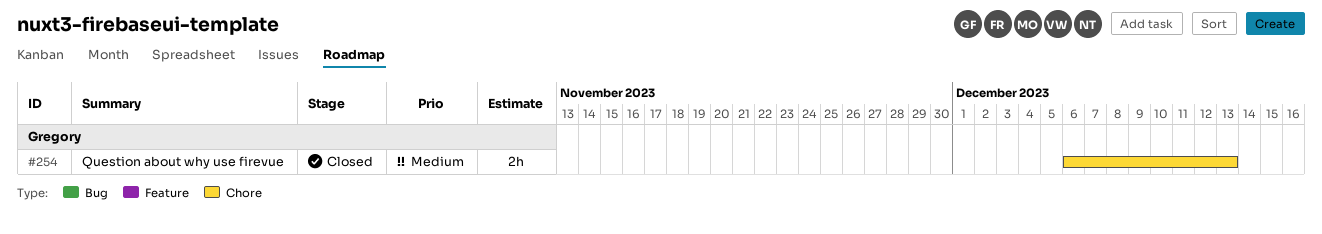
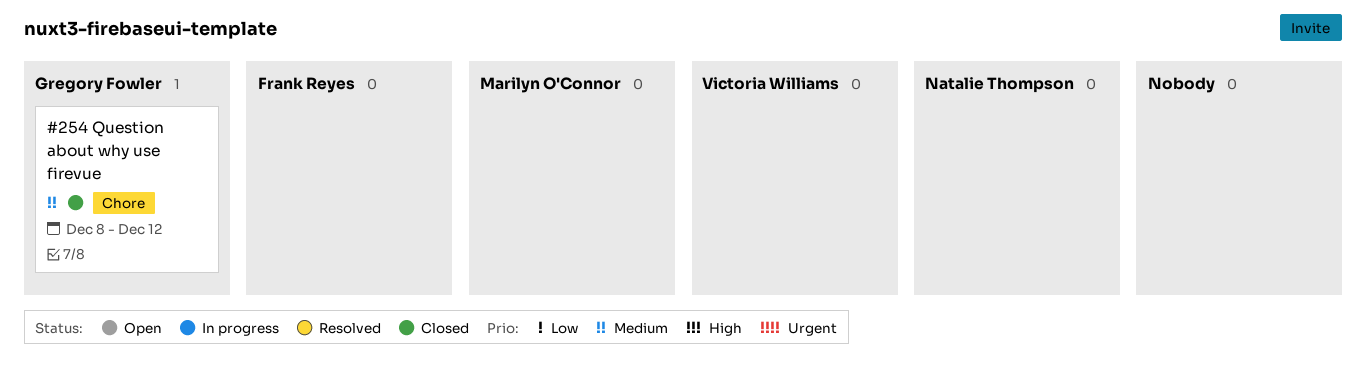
#254, start: Dec 6 -> Dec 8
#254, due: Dec 13 -> Dec 12

